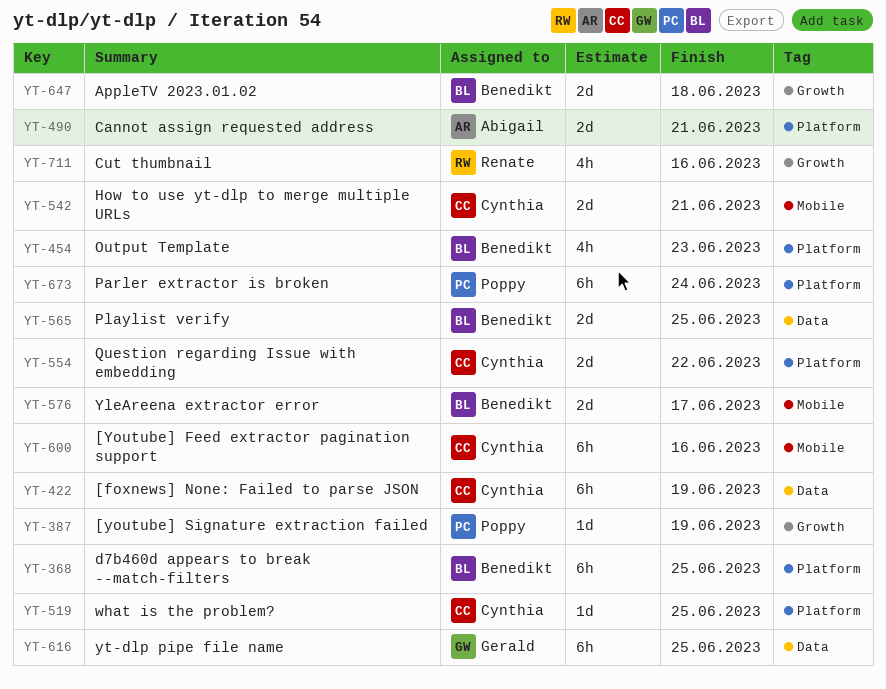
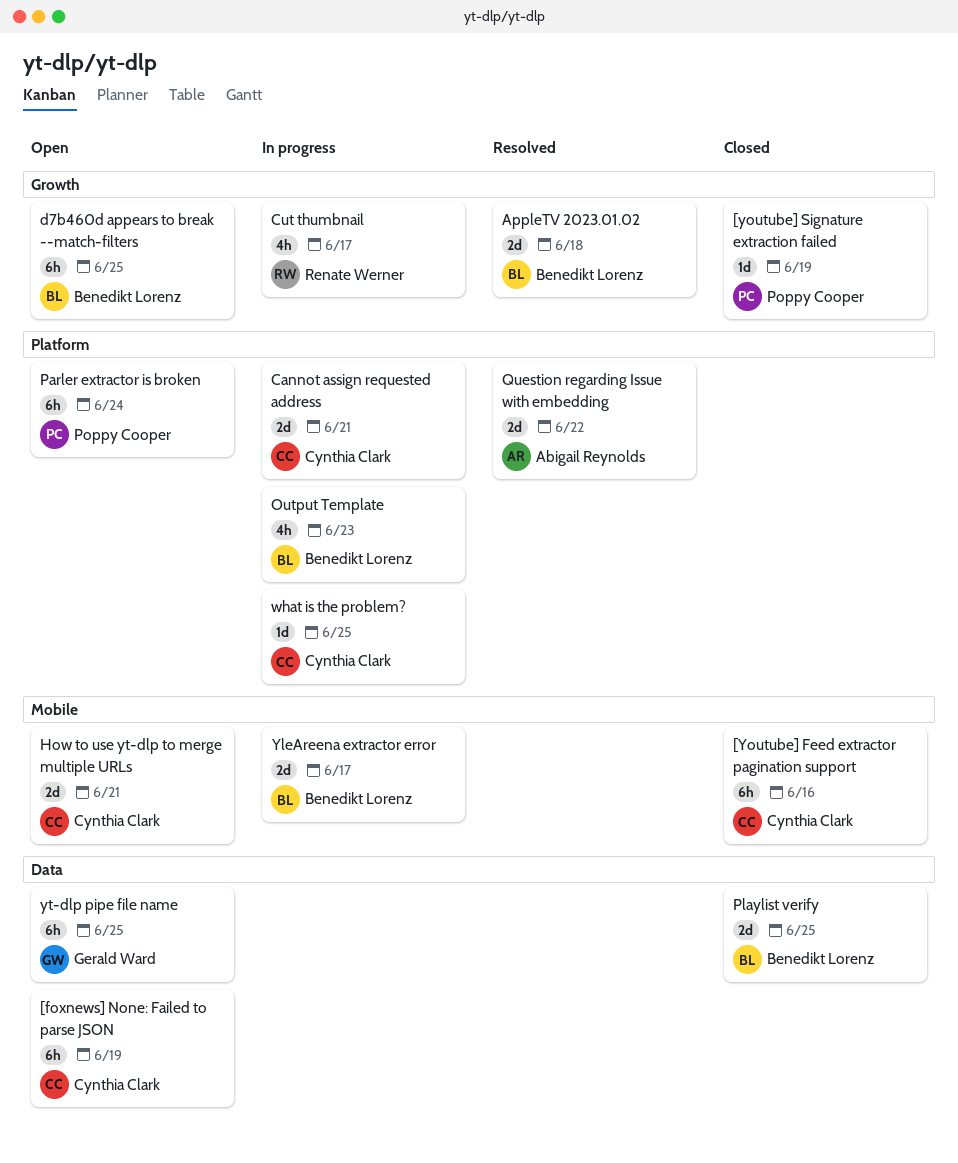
Cannot assign requested address, owner: Abigail Reynolds -> Cynthia Clark
Cut thumbnail, due: Jun 16 -> Jun 17
d7b460d appears to break --match-filters, label: Platform -> Growth
Question regarding Issue with embedding, owner: Cynthia Clark -> Abigail Reynolds

